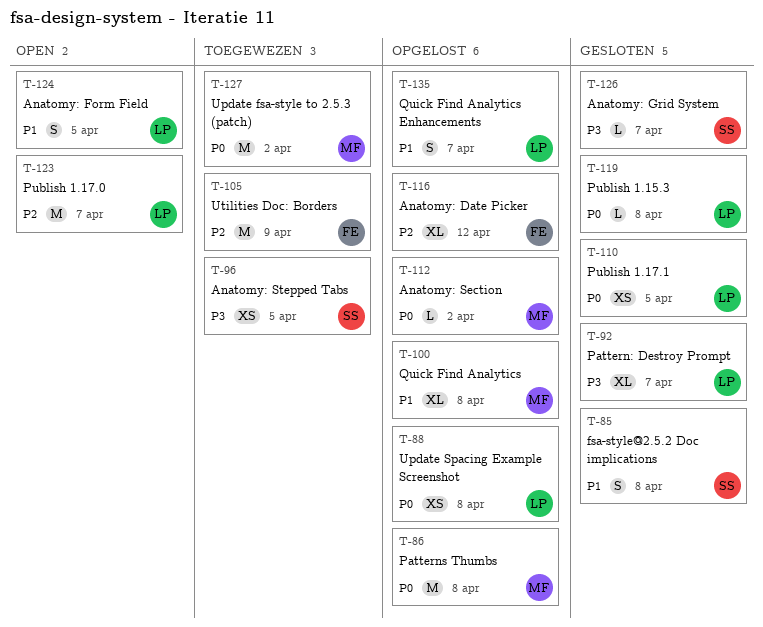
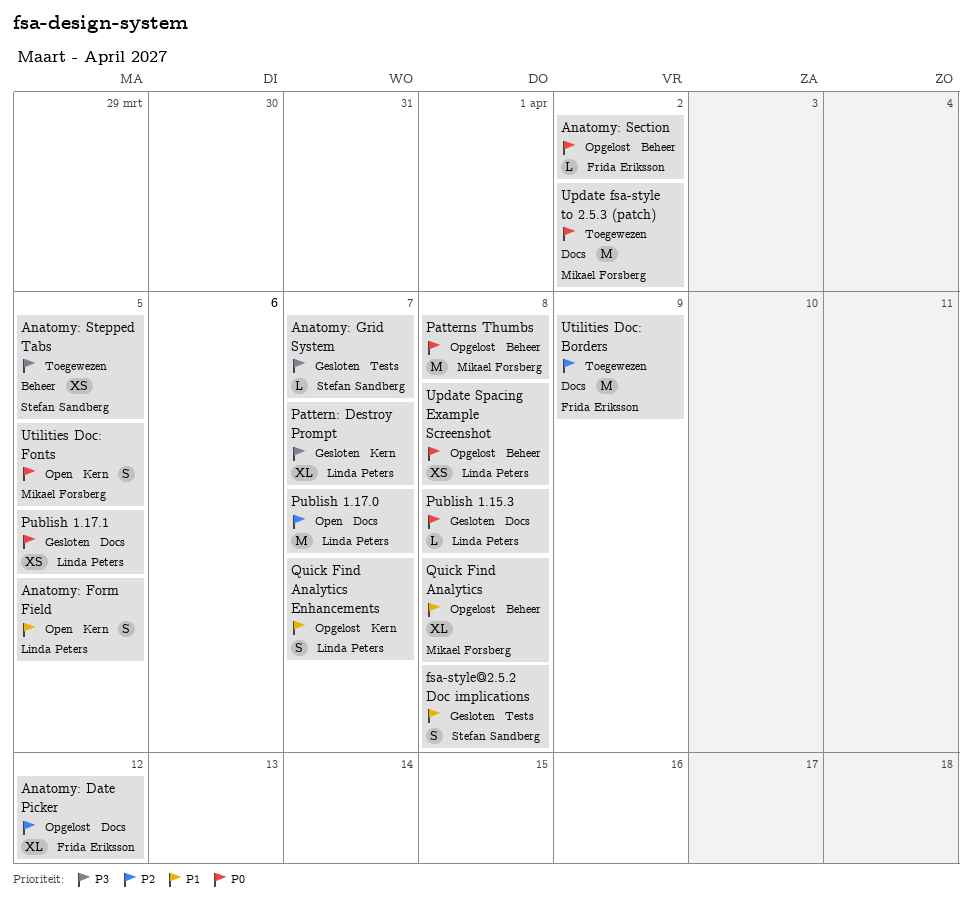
Anatomy: Section, owner: Mikael Forsberg -> Frida Eriksson
Utilities Doc: Fonts: none -> present

